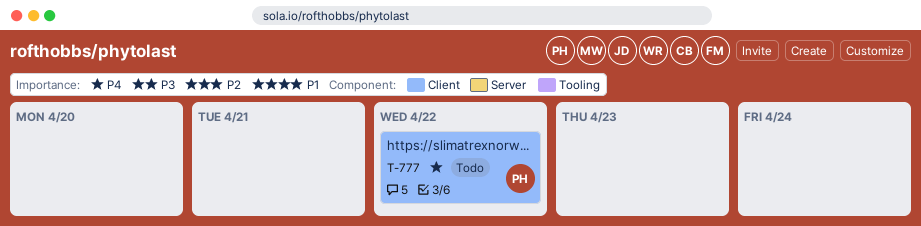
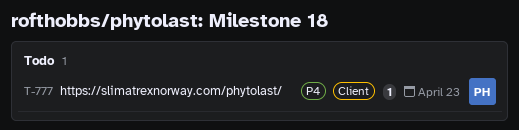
T-777, due: Apr 22 -> Apr 23

